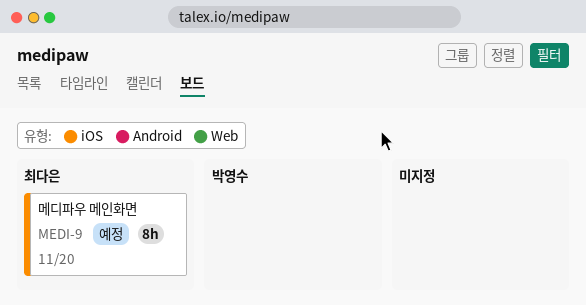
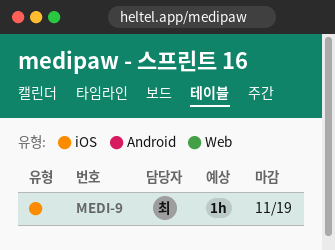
MEDI-9, estimate: 8h -> 1h
MEDI-9, due: Nov 20 -> Nov 19

